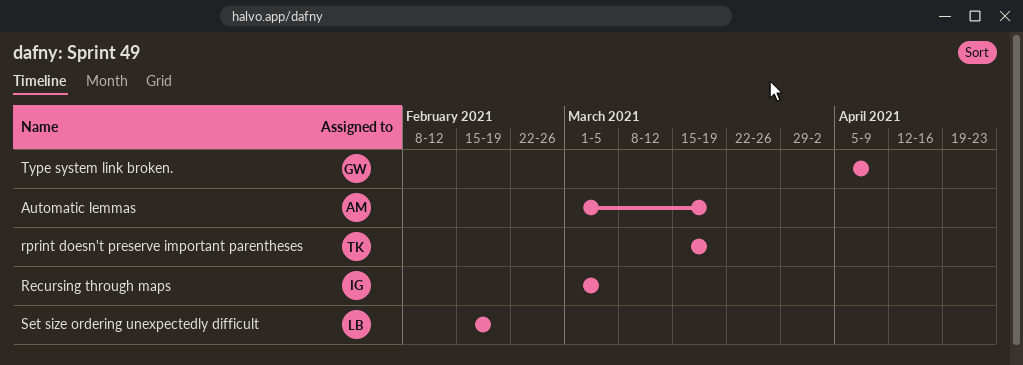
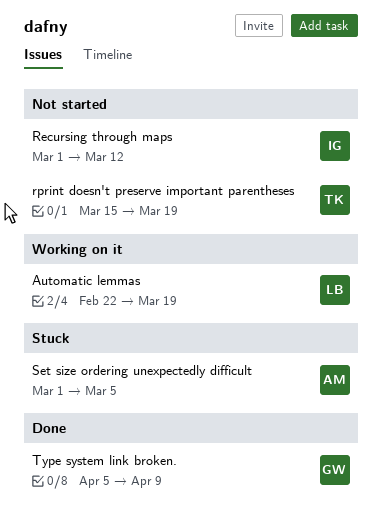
Automatic lemmas, owner: AM -> LB
Automatic lemmas, start: Mar 1 -> Feb 22
Recursing through maps, due: Mar 5 -> Mar 12
Set size ordering unexpectedly difficult, owner: LB -> AM
Set size ordering unexpectedly difficult, start: Feb 15 -> Mar 1
Set size ordering unexpectedly difficult, due: Feb 19 -> Mar 5

